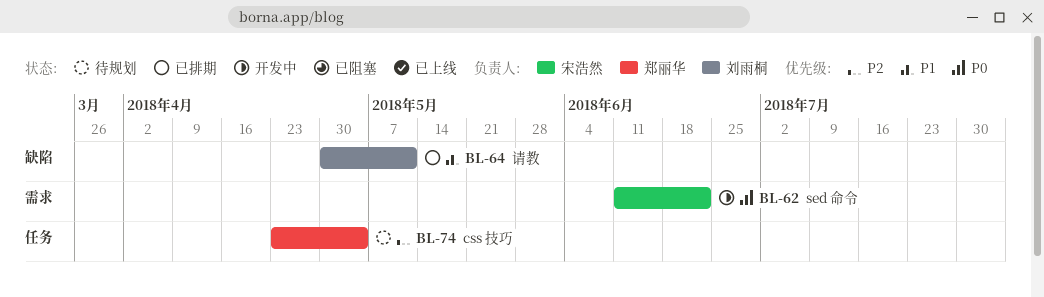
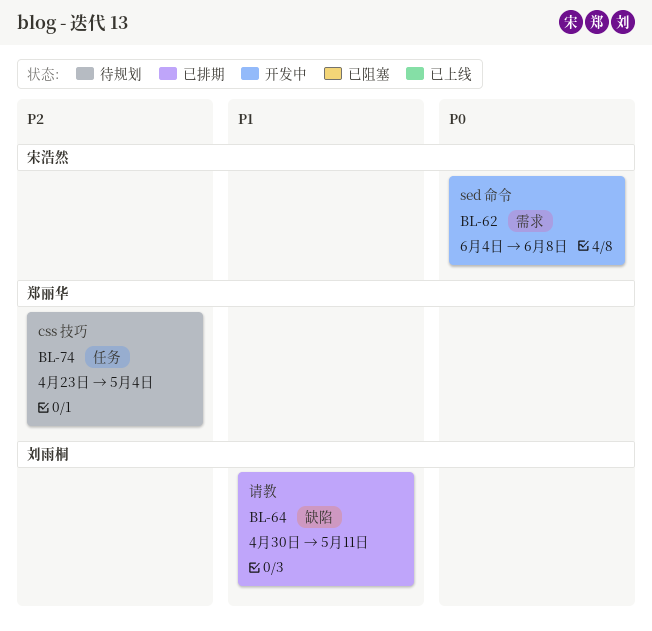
BL-62, start: Jun 11 -> Jun 4
BL-62, due: Jun 22 -> Jun 8

